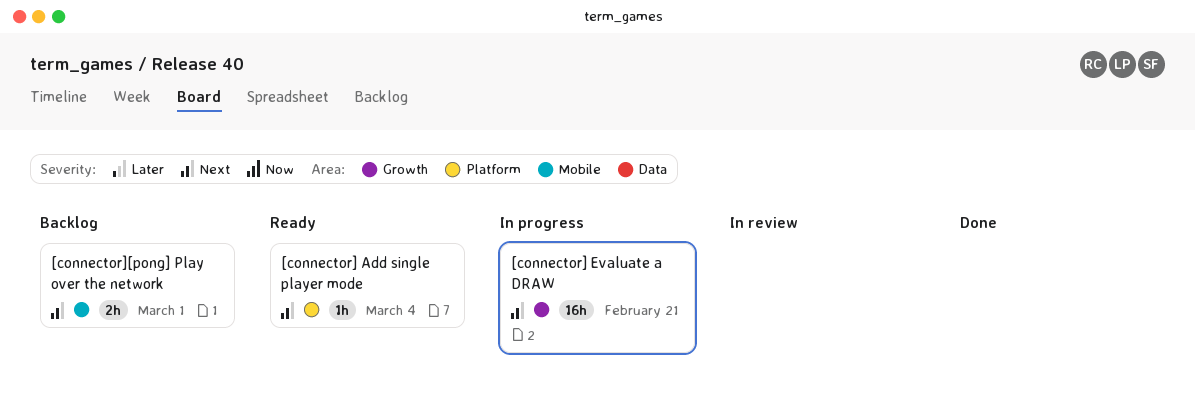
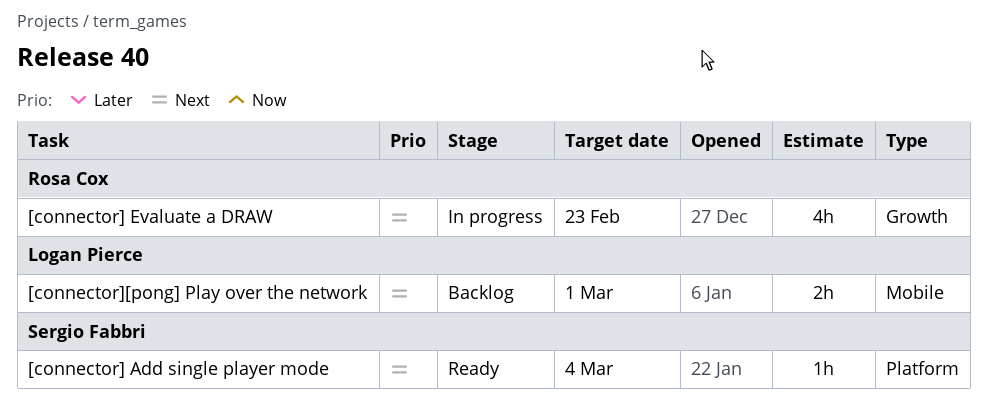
[connector] Evaluate a DRAW, estimate: 16h -> 4h
[connector] Evaluate a DRAW, due: Feb 21 -> Feb 23

